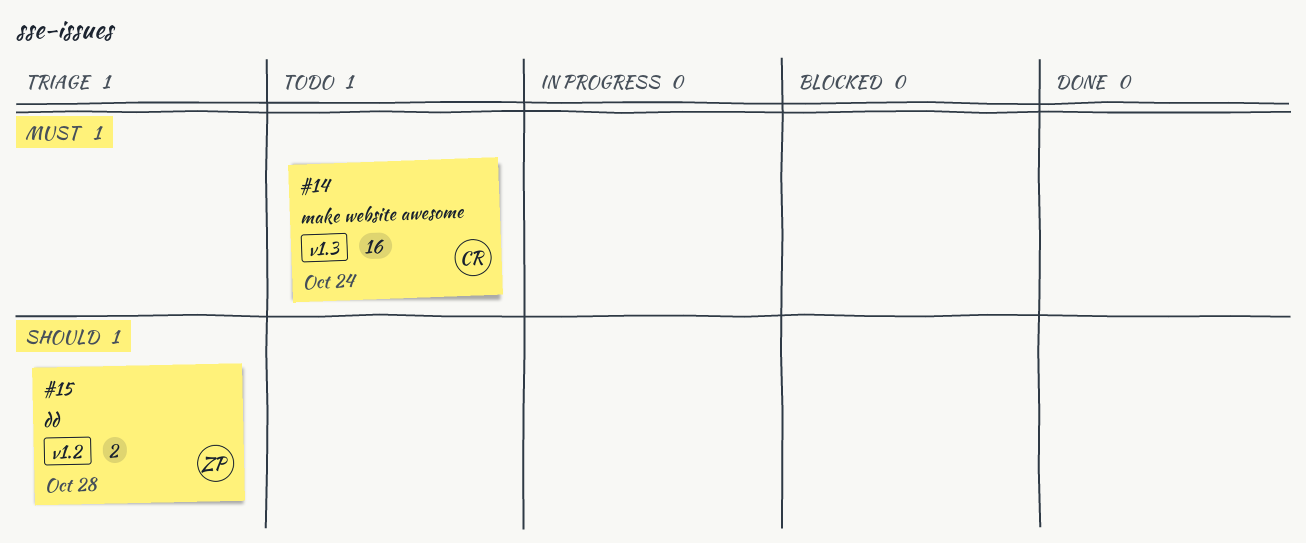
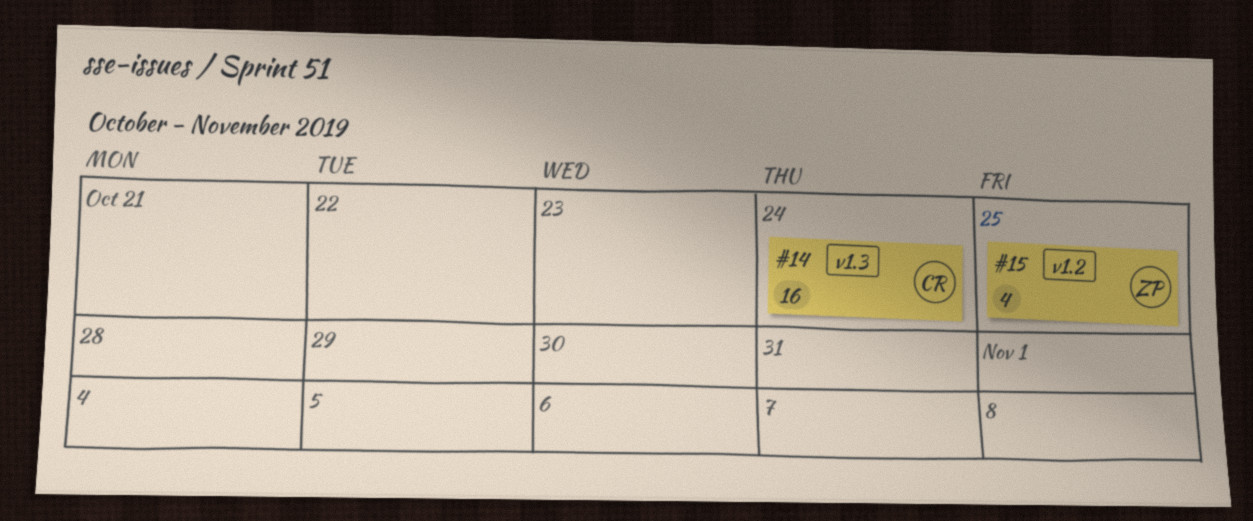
#15, estimate: 2 -> 4
#15, due: Oct 28 -> Oct 25

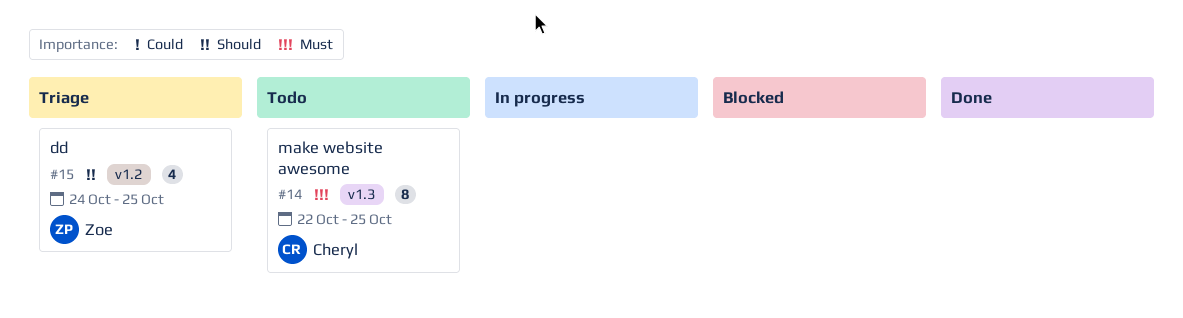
#14, estimate: 16 -> 8
#14, due: Oct 24 -> Oct 25

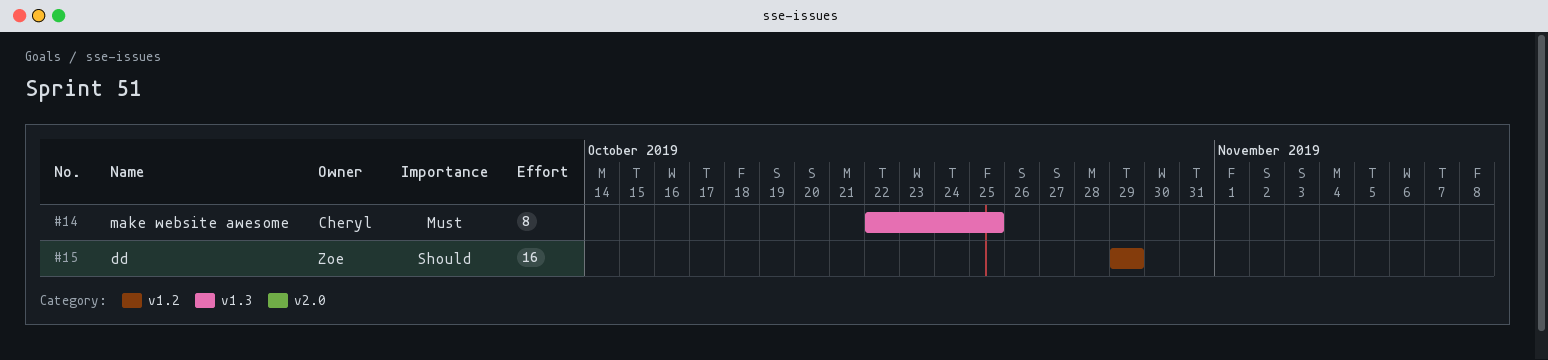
#15, estimate: 4 -> 16
#15, start: Oct 24 -> Oct 29
#15, due: Oct 25 -> Oct 29

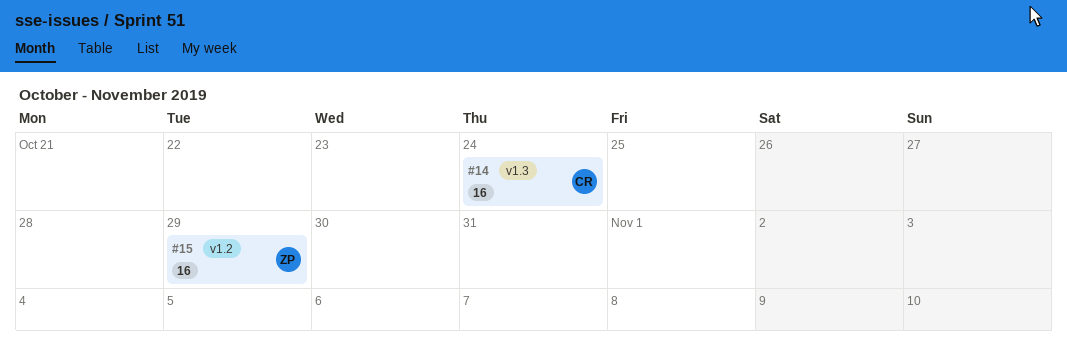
#14, estimate: 8 -> 16
#14, due: Oct 25 -> Oct 24

